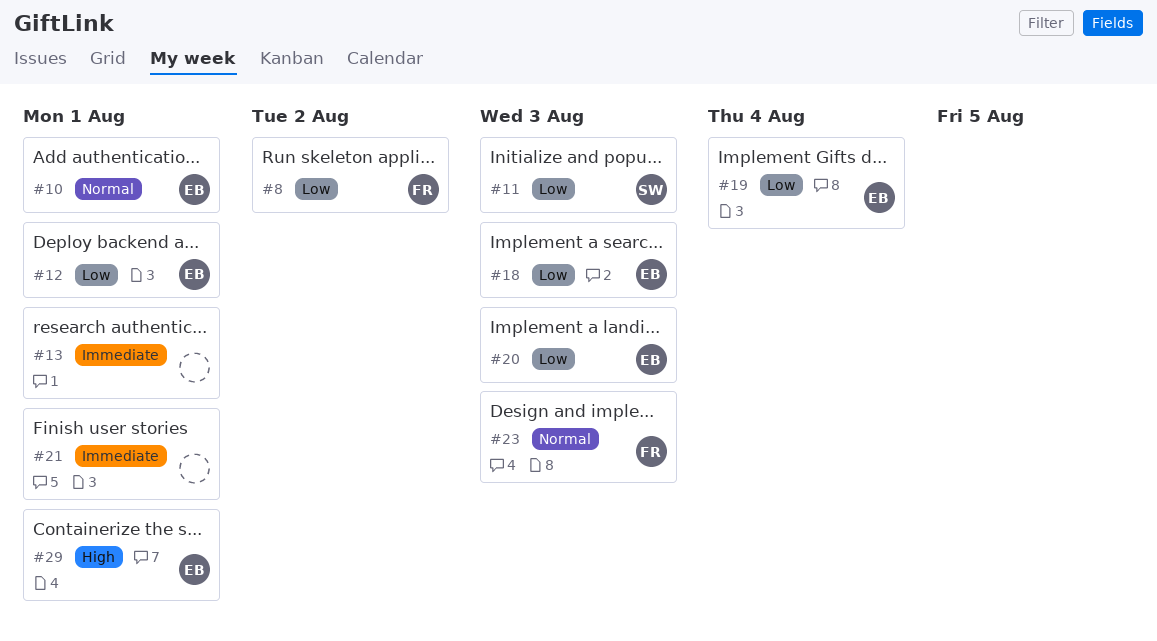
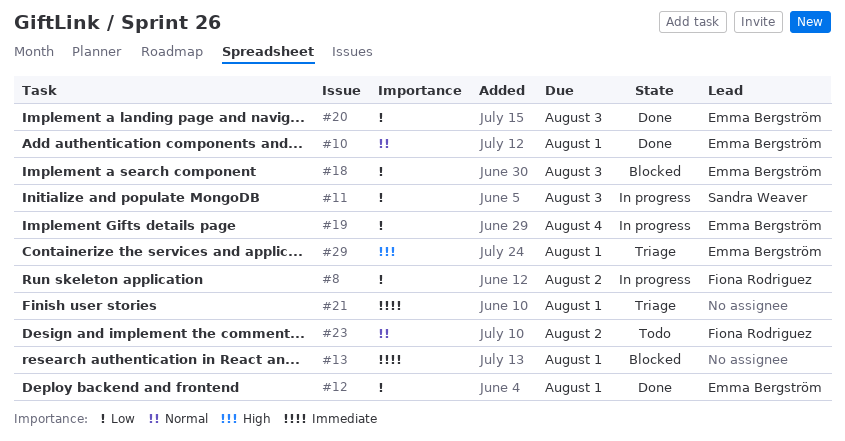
#23, due: Aug 3 -> Aug 2

